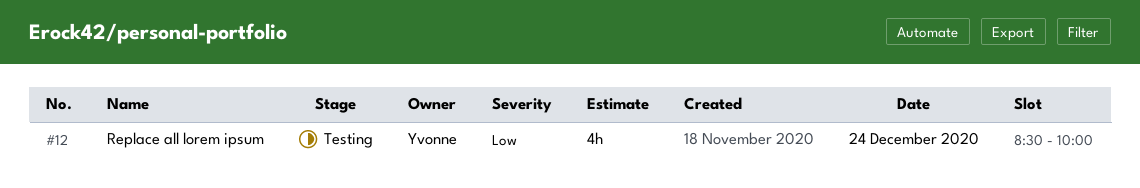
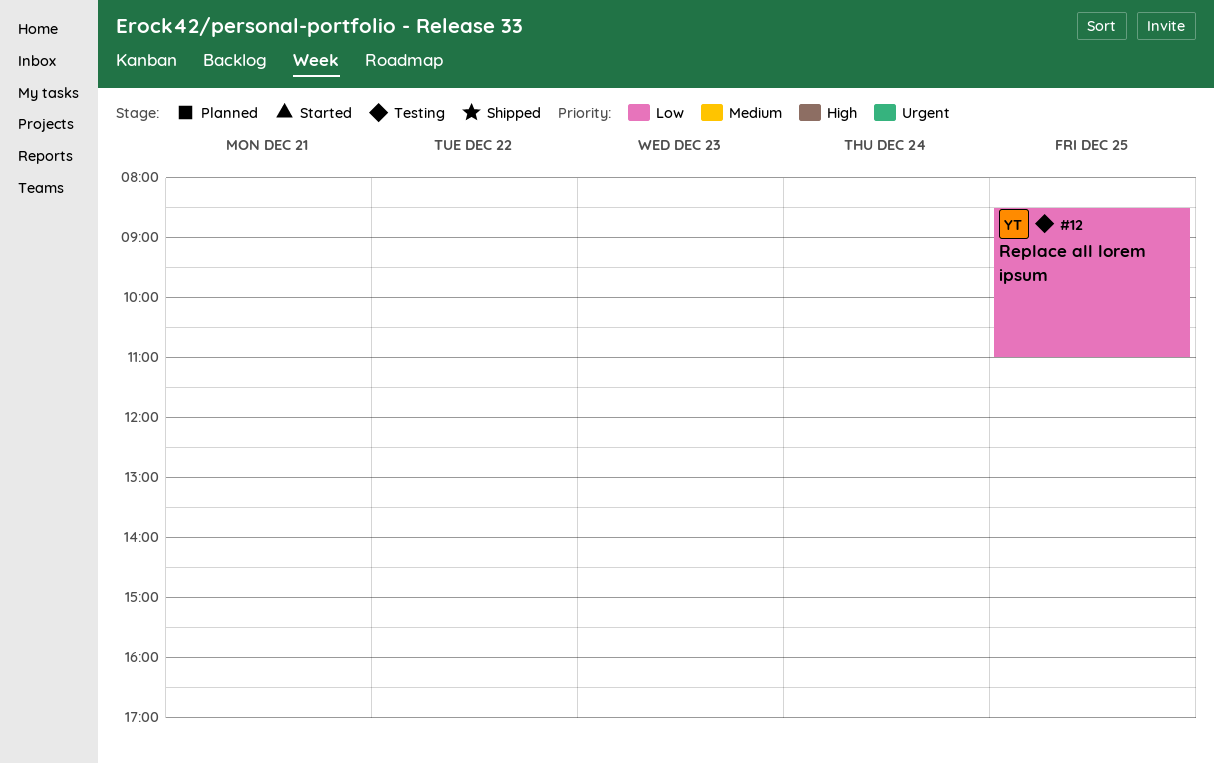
#12, day: Dec 24 -> Dec 25
#12, ends: 10:00 -> 11:00

